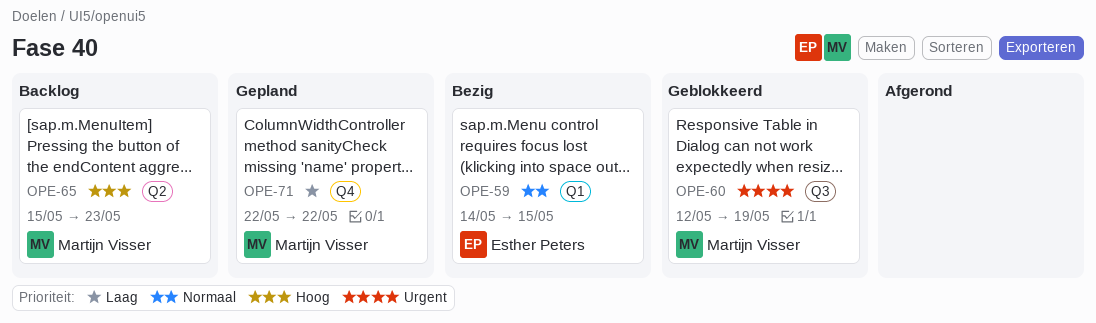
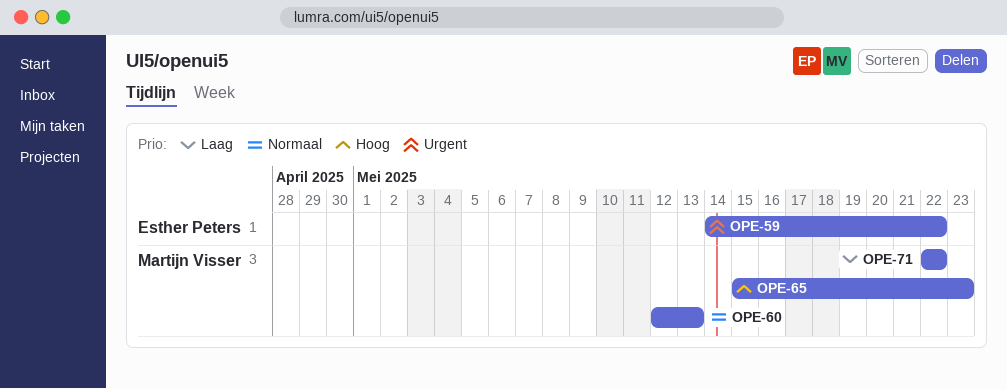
OPE-59, priority: Normaal -> Urgent
OPE-59, due: May 15 -> May 22
OPE-60, priority: Urgent -> Normaal
OPE-60, due: May 19 -> May 13

